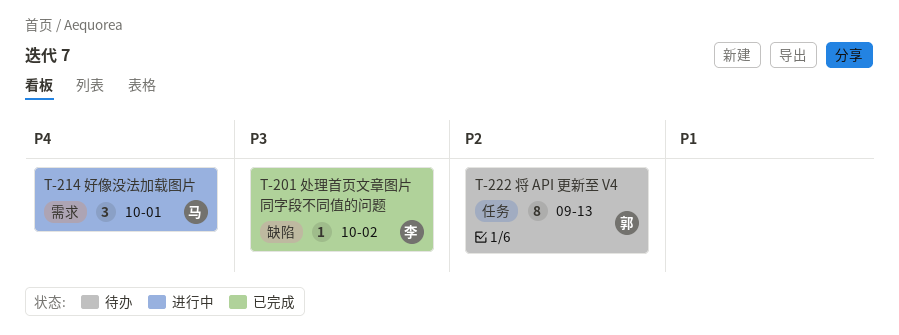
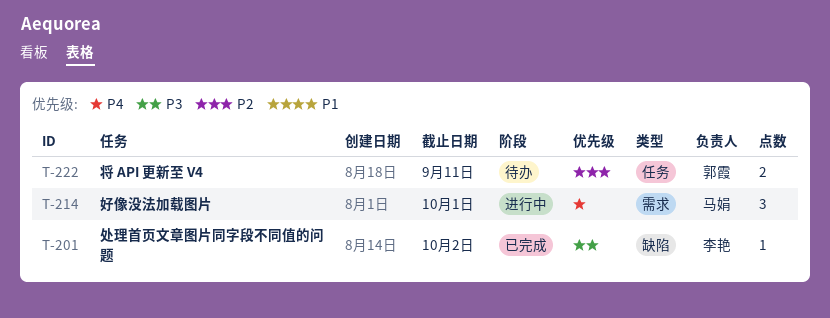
T-222, estimate: 8 -> 2
T-222, due: Sep 13 -> Sep 11

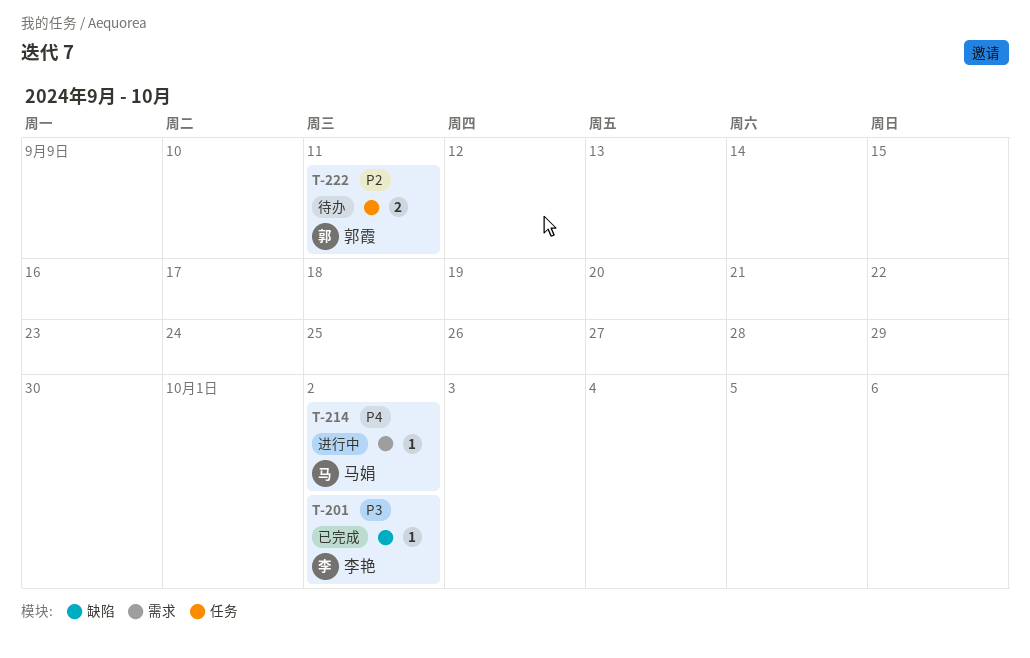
T-214, estimate: 3 -> 1
T-214, due: Oct 1 -> Oct 2

